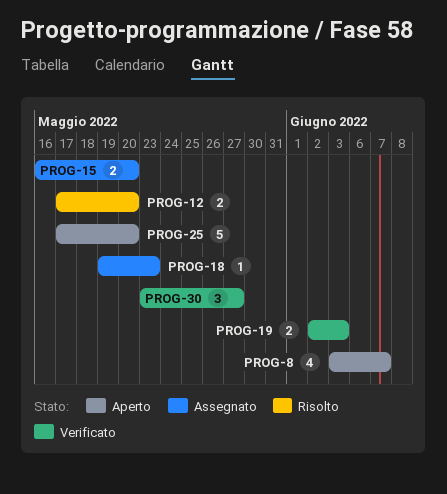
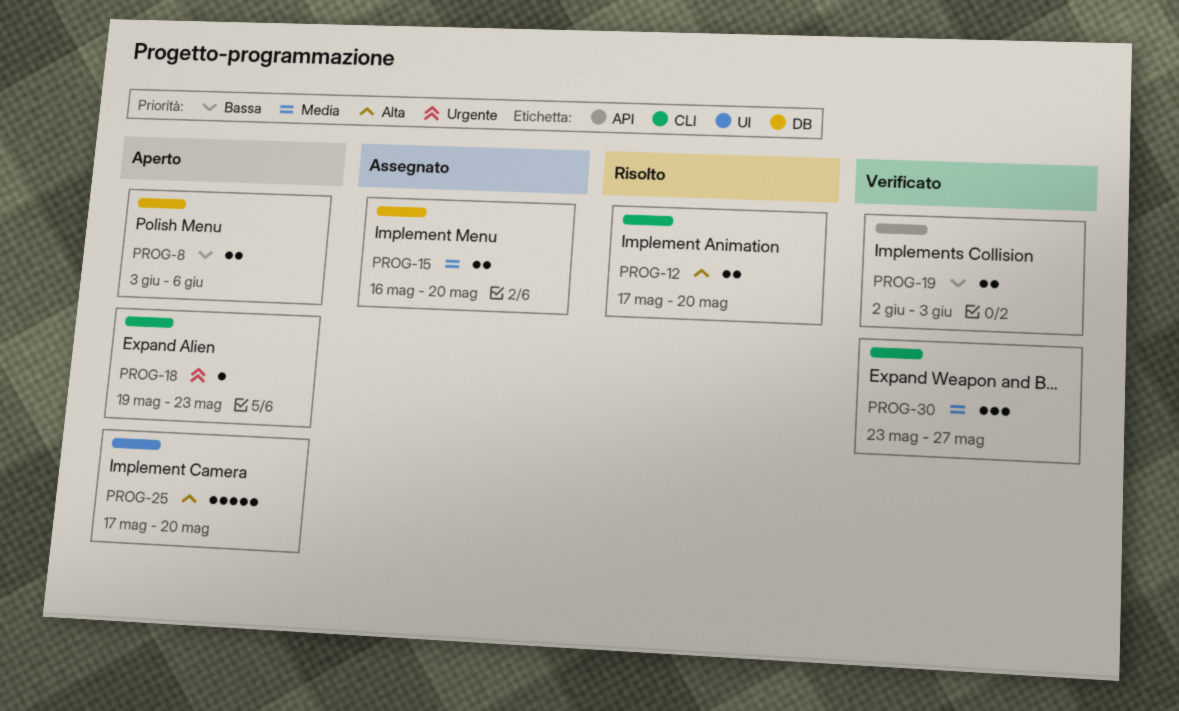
PROG-8, estimate: 4 -> 2
PROG-8, due: Jun 7 -> Jun 6
PROG-18, status: Assegnato -> Aperto

